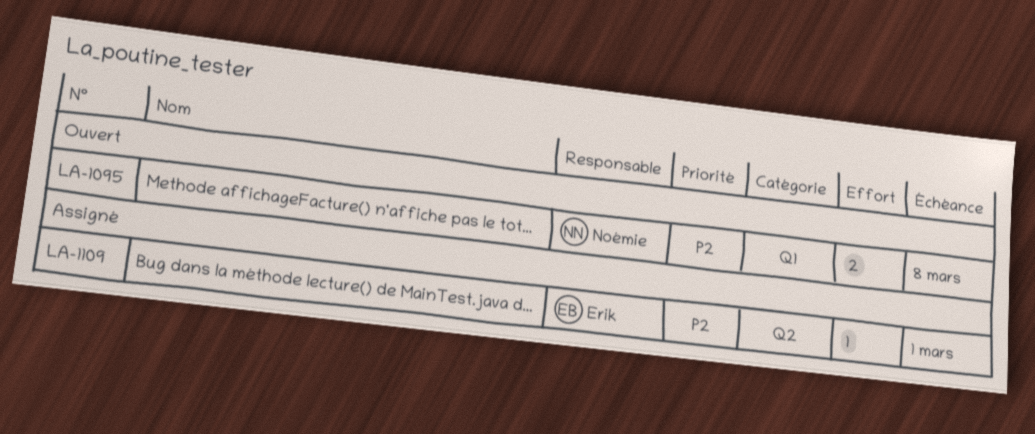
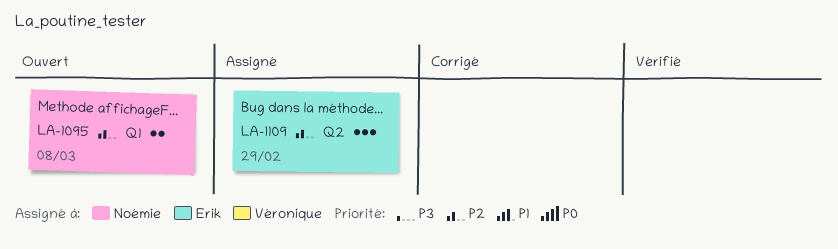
LA-1109, estimate: 1 -> 3
LA-1109, due: Mar 1 -> Feb 29

